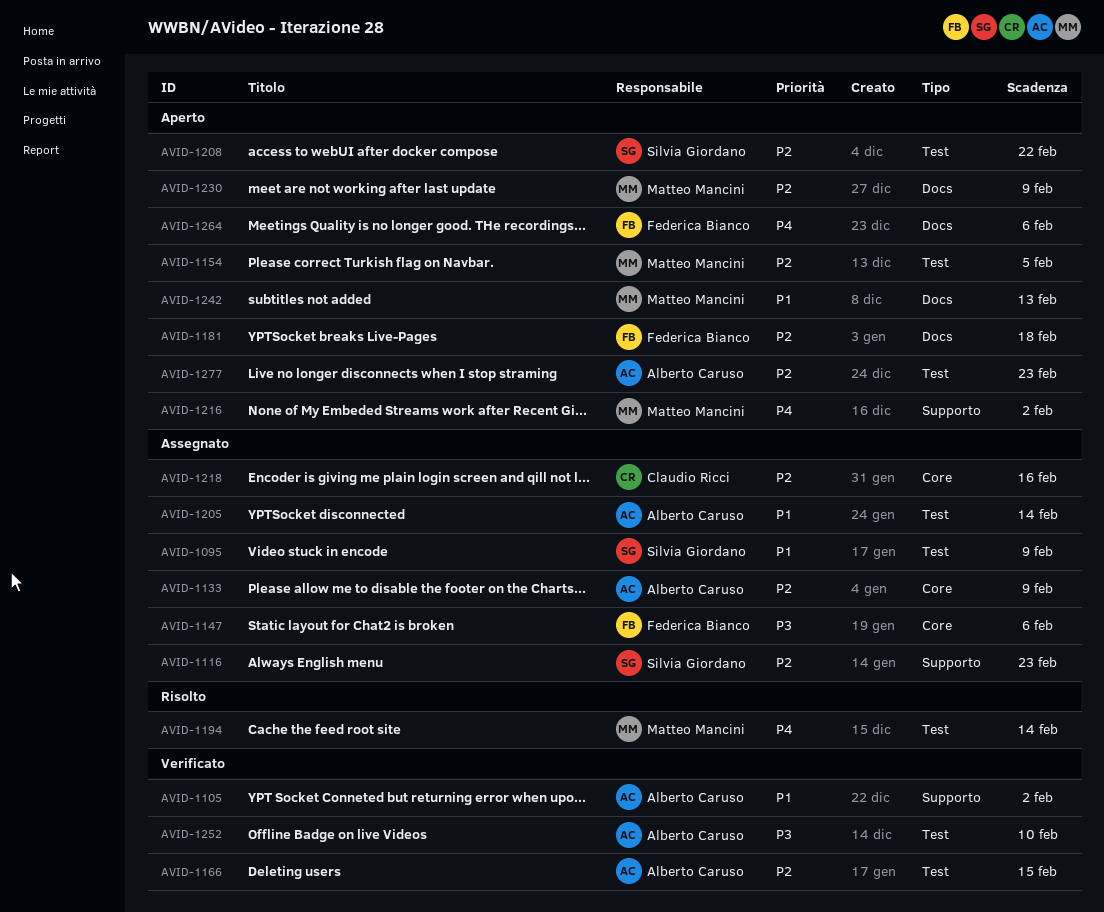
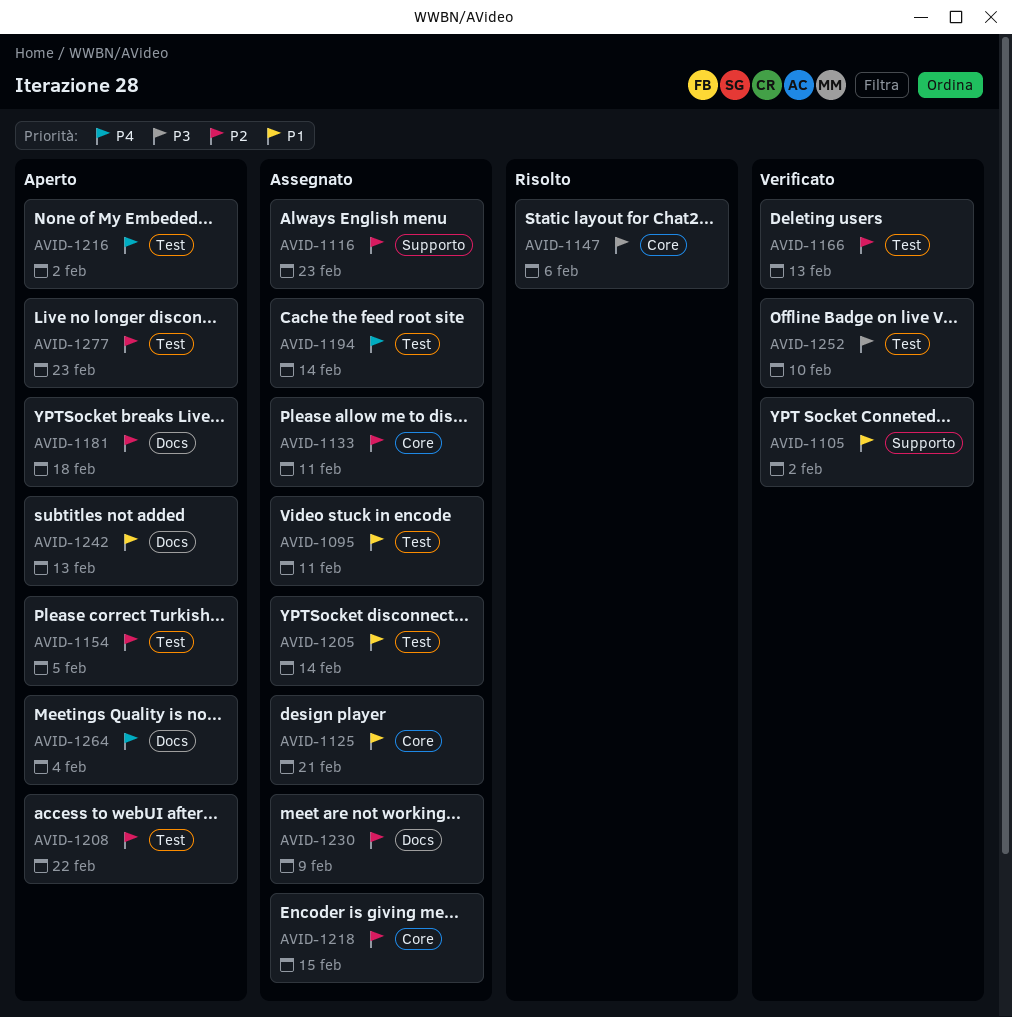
AVID-1095, due: Feb 9 -> Feb 11
AVID-1125: none -> present
AVID-1133, due: Feb 9 -> Feb 11
AVID-1147, status: Assegnato -> Risolto
AVID-1166, due: Feb 15 -> Feb 13
AVID-1194, status: Risolto -> Assegnato
AVID-1216, label: Supporto -> Test
AVID-1218, due: Feb 16 -> Feb 15
AVID-1230, status: Aperto -> Assegnato
AVID-1264, due: Feb 6 -> Feb 4

